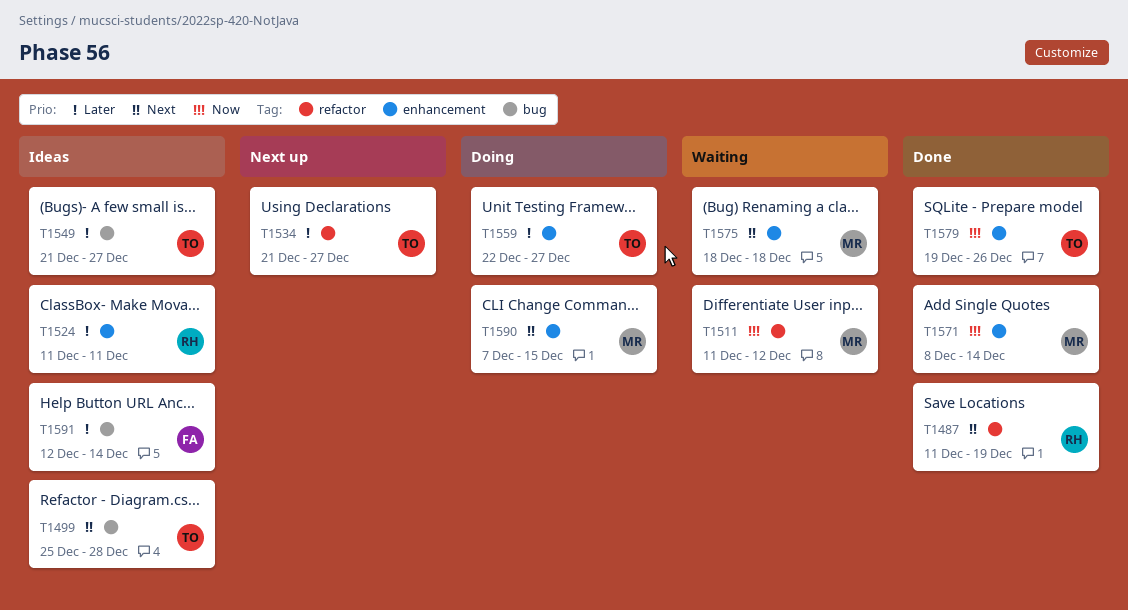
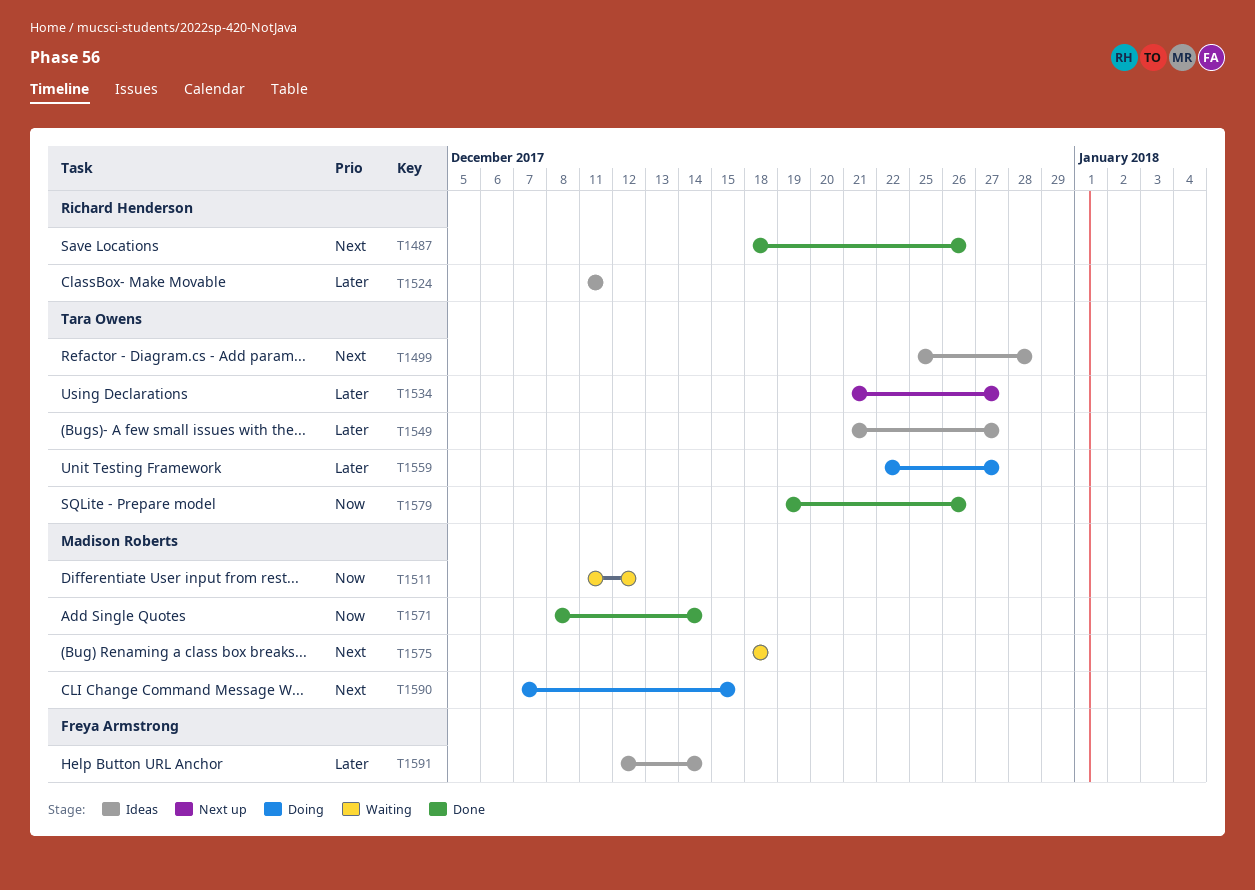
T1487, start: Dec 11 -> Dec 18
T1487, due: Dec 19 -> Dec 26

